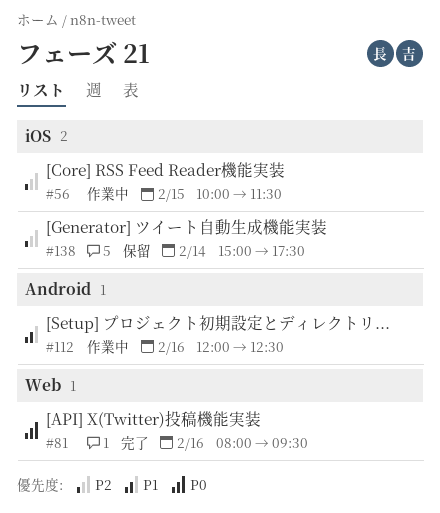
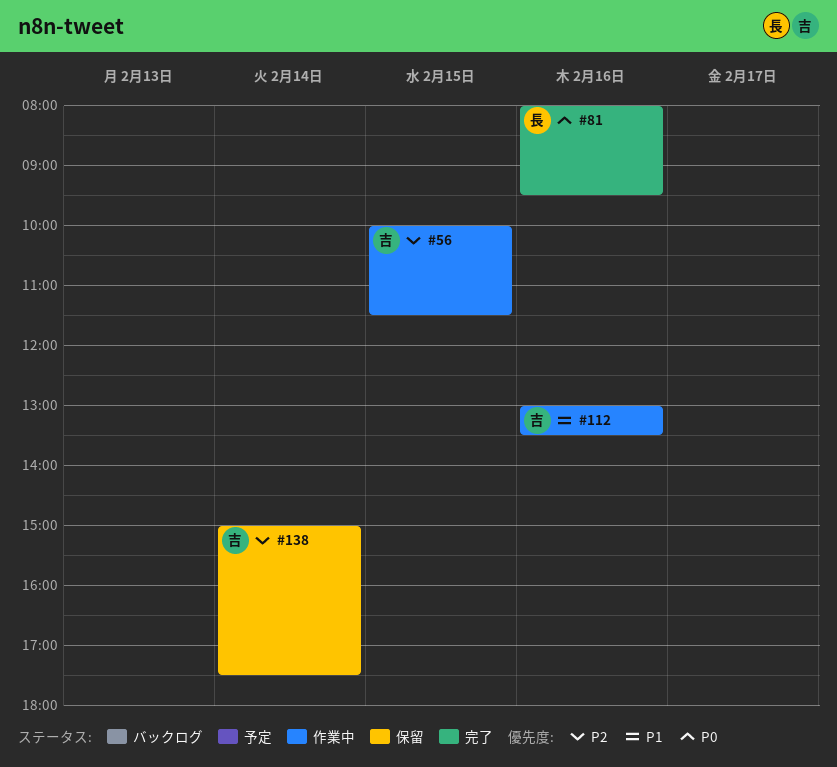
#112, begins: 12:00 -> 13:00
#112, ends: 12:30 -> 13:30

